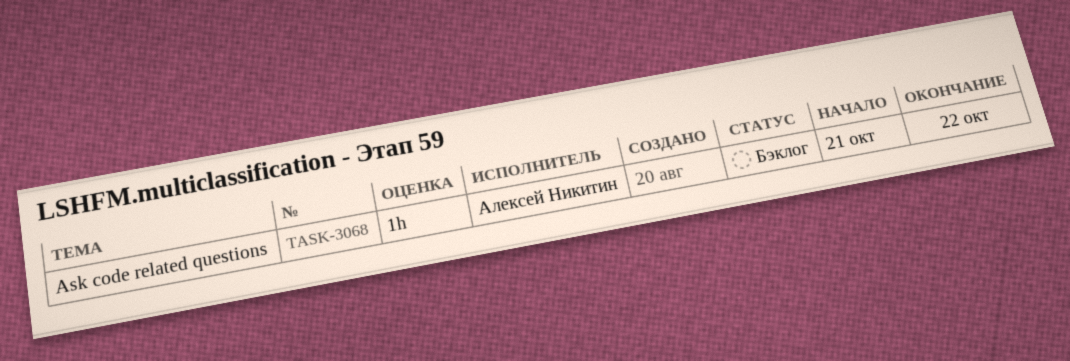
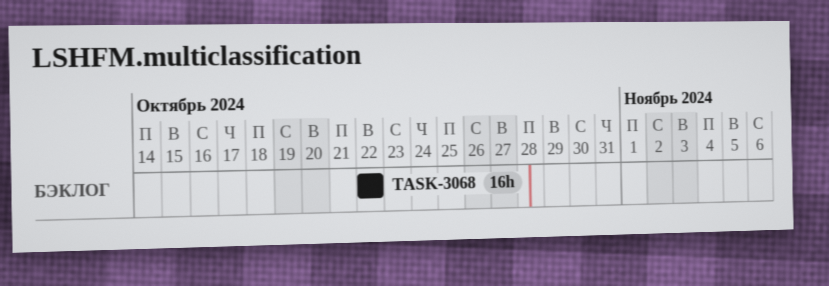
TASK-3068, estimate: 1h -> 16h
TASK-3068, start: Oct 21 -> Oct 22

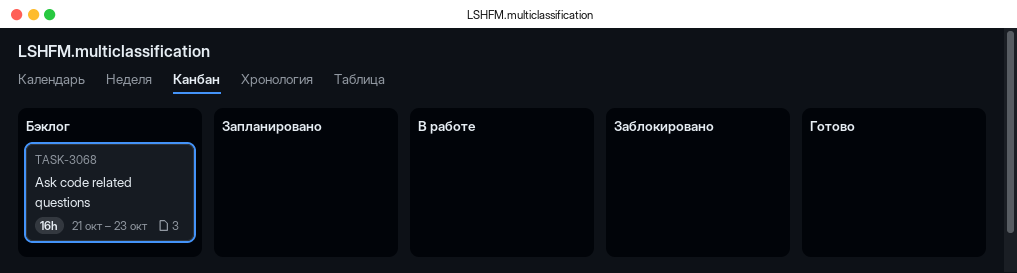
TASK-3068, start: Oct 22 -> Oct 21
TASK-3068, due: Oct 22 -> Oct 23

